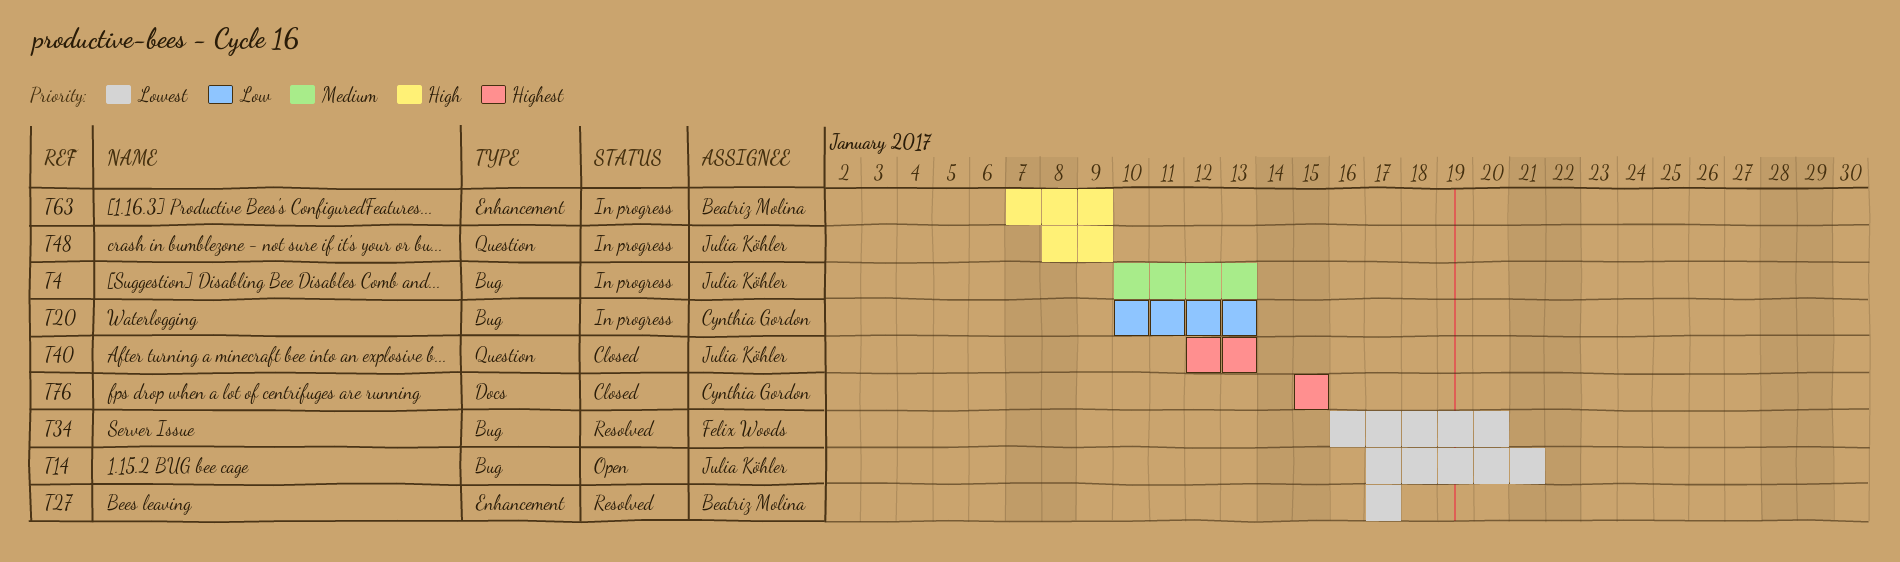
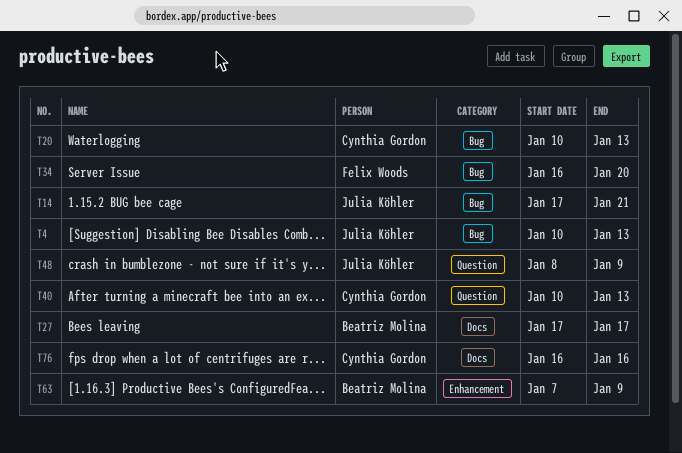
T27, label: Enhancement -> Docs
T40, owner: Julia Köhler -> Cynthia Gordon
T40, start: Jan 12 -> Jan 10
T76, start: Jan 15 -> Jan 16
T76, due: Jan 15 -> Jan 16

